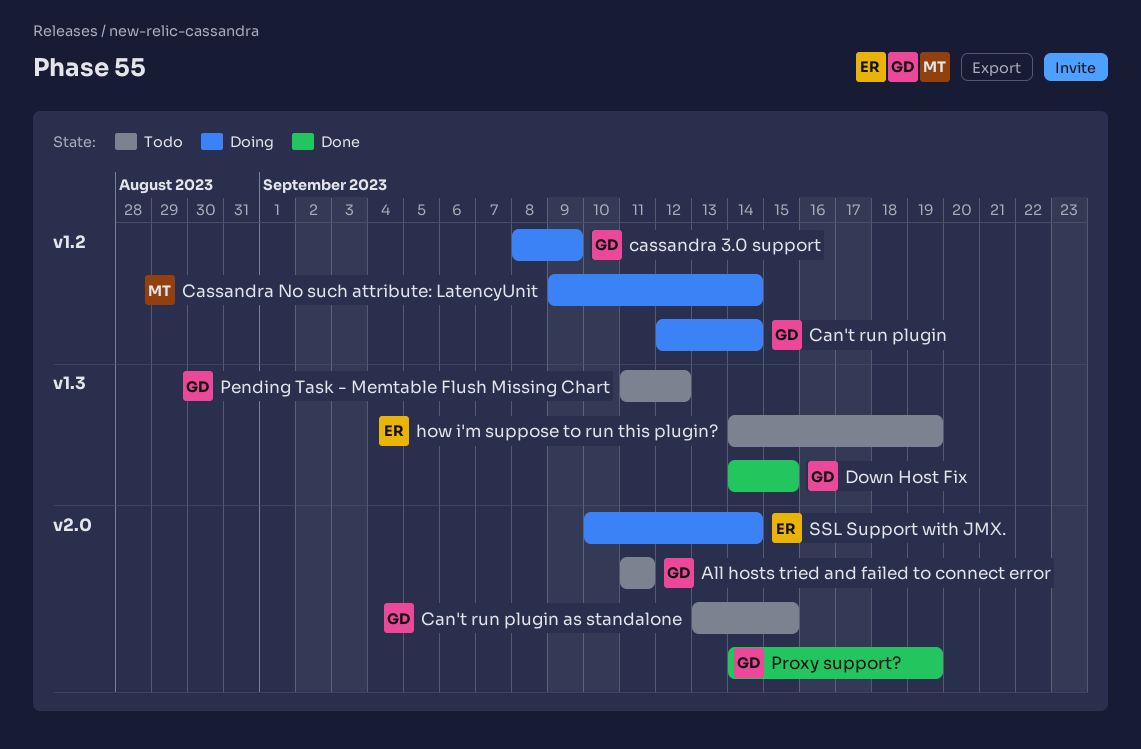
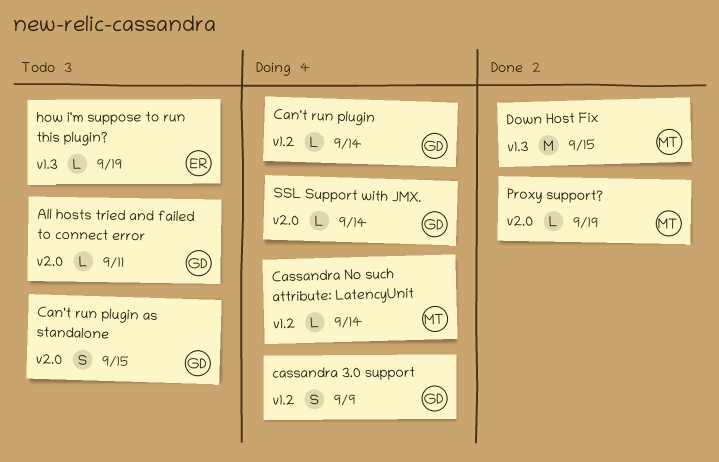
Down Host Fix, owner: GD -> MT
Pending Task - Memtable Flush Missing Chart: present -> none
Proxy support?, owner: GD -> MT
SSL Support with JMX., owner: ER -> GD

